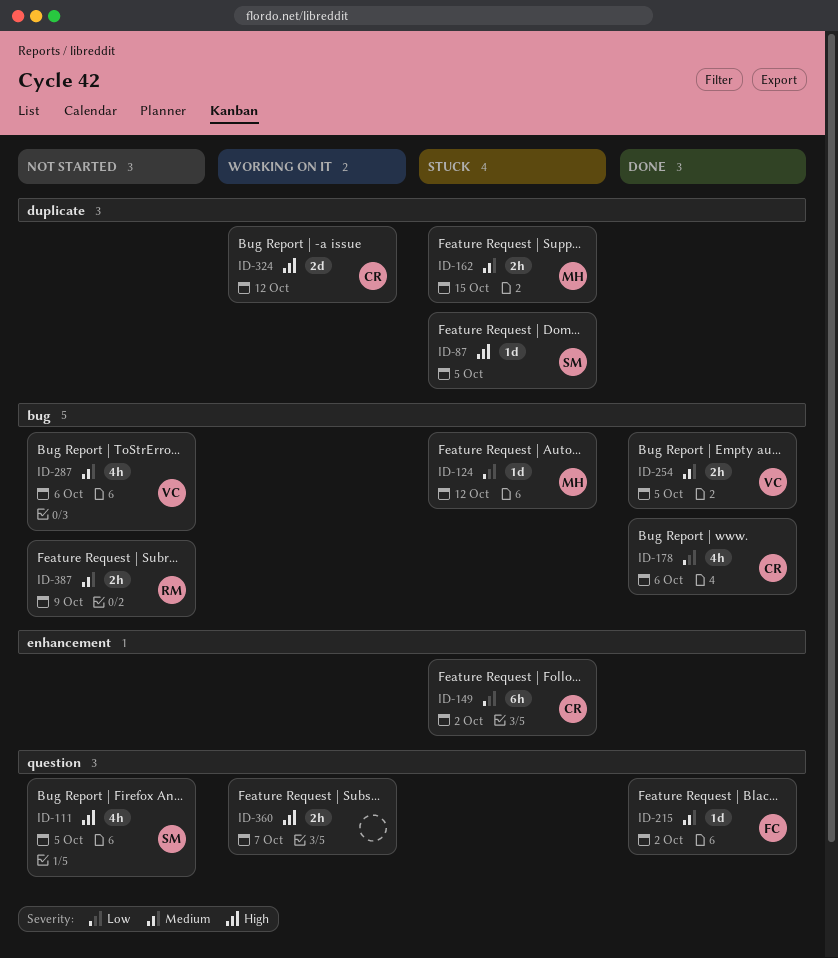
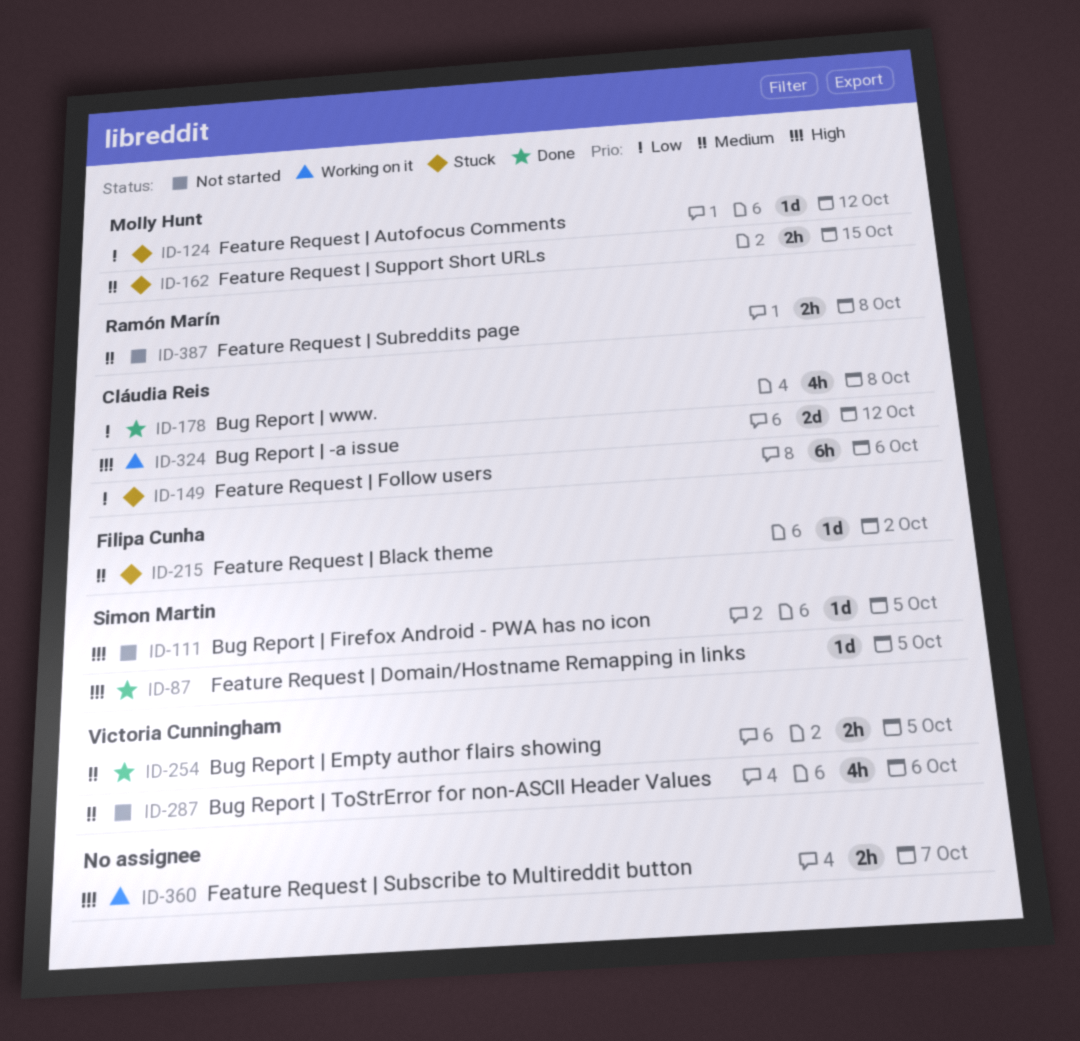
ID-87, status: Stuck -> Done
ID-111, estimate: 4h -> 1d
ID-149, due: Oct 2 -> Oct 6
ID-178, due: Oct 6 -> Oct 8
ID-215, status: Done -> Stuck
ID-387, due: Oct 9 -> Oct 8

